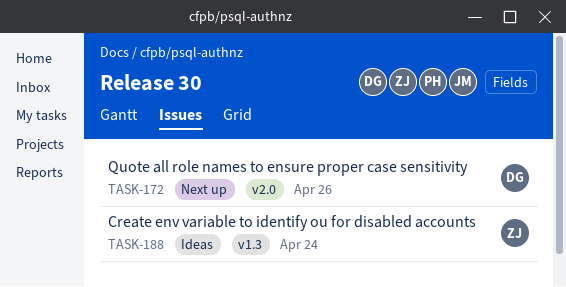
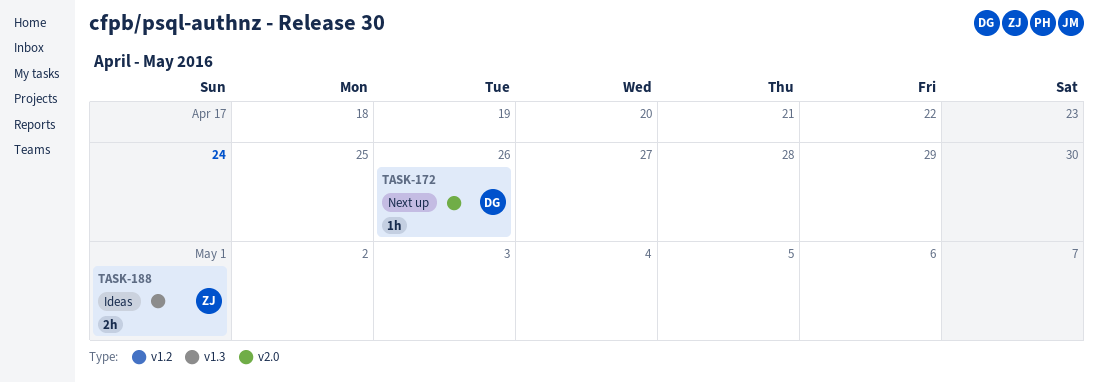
TASK-188, due: Apr 24 -> May 1

